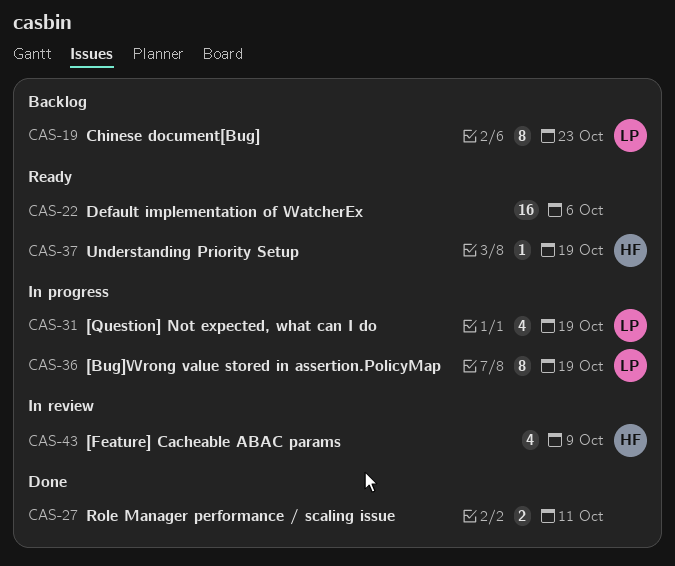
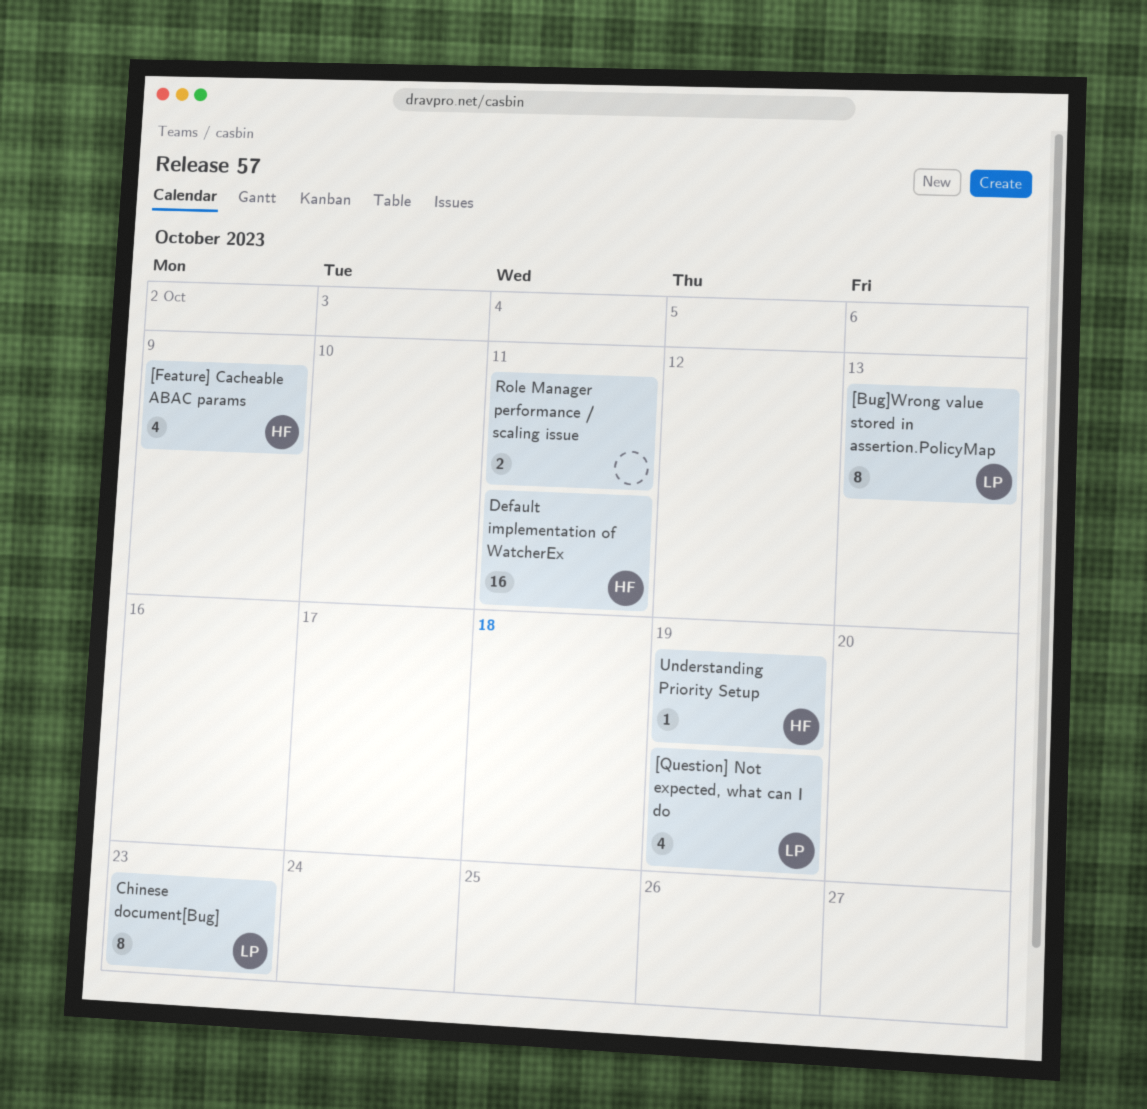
[Bug]Wrong value stored in assertion.PolicyMap, due: Oct 19 -> Oct 13
Default implementation of WatcherEx, owner: none -> HF
Default implementation of WatcherEx, due: Oct 6 -> Oct 11

